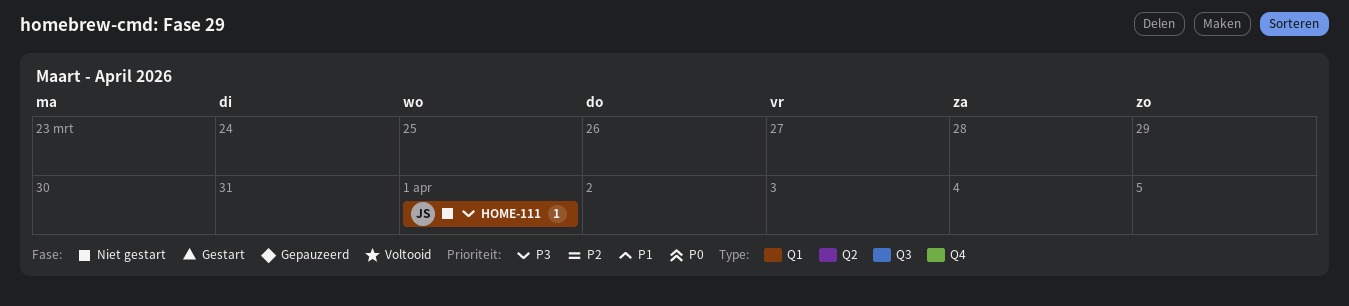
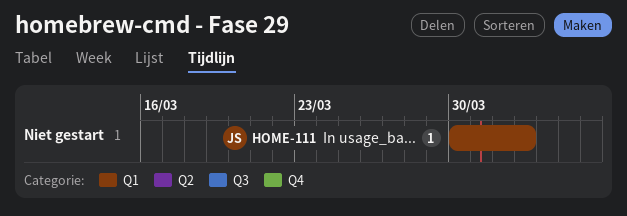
HOME-111, start: Apr 1 -> Mar 30
HOME-111, due: Apr 1 -> Apr 2

